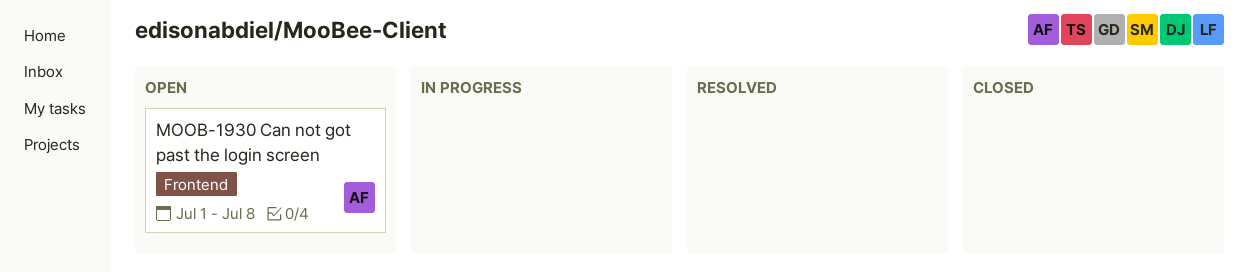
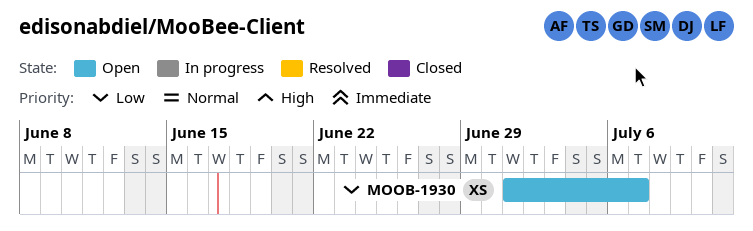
MOOB-1930, due: Jul 8 -> Jul 7

